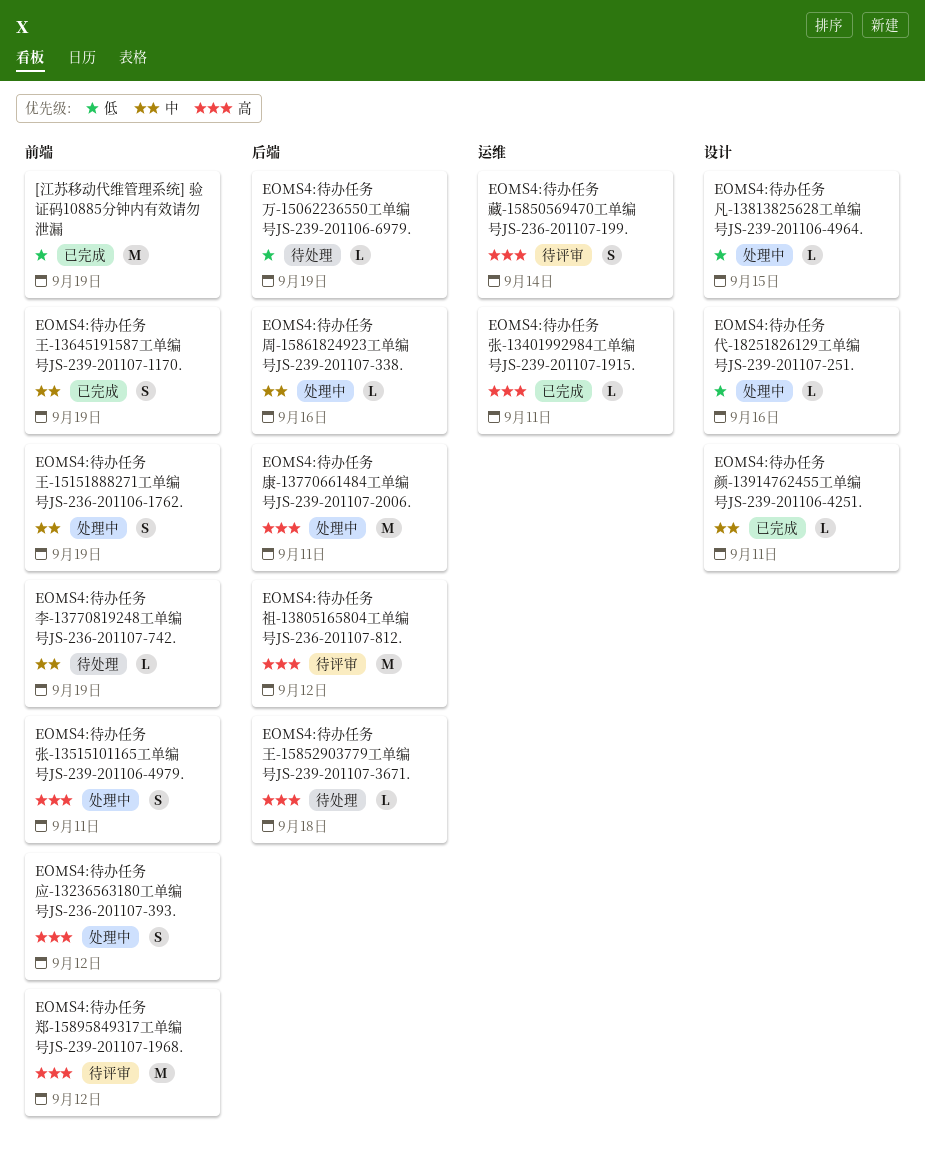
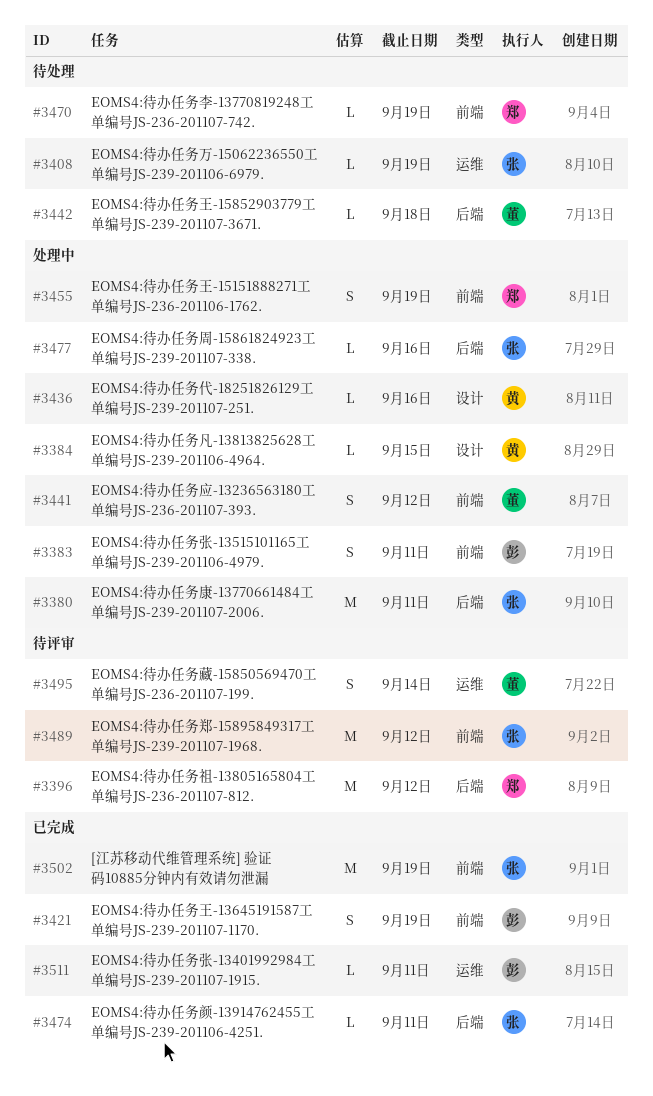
EOMS4:待办任务万-15062236550工单编号JS-239-201106-6979., label: 后端 -> 运维
EOMS4:待办任务颜-13914762455工单编号JS-239-201106-4251., label: 设计 -> 后端

